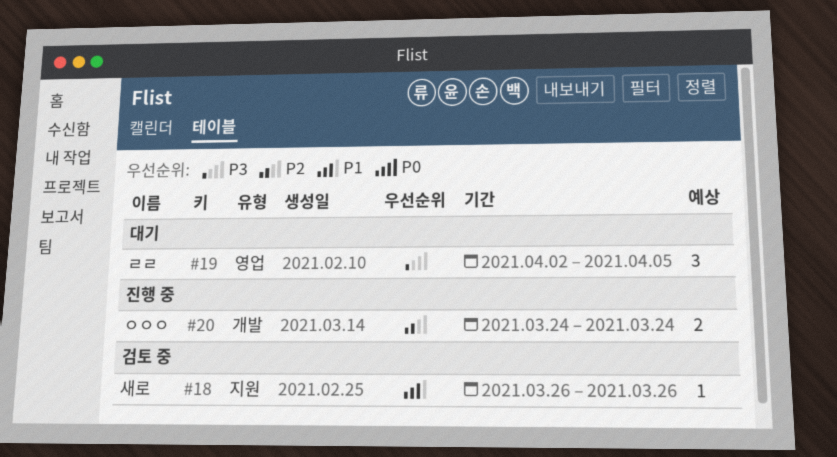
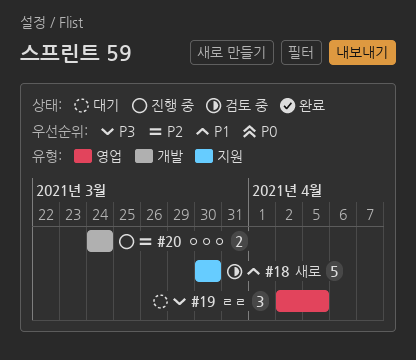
#18, estimate: 1 -> 5
#18, start: Mar 26 -> Mar 30
#18, due: Mar 26 -> Mar 30

